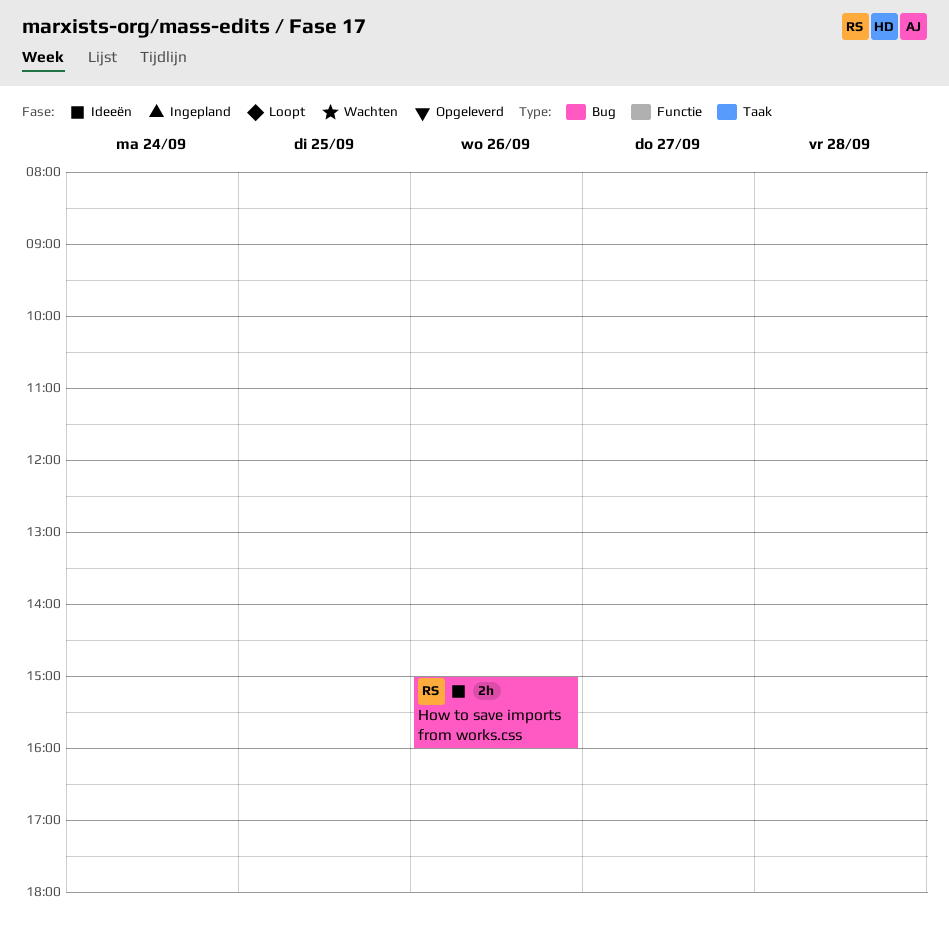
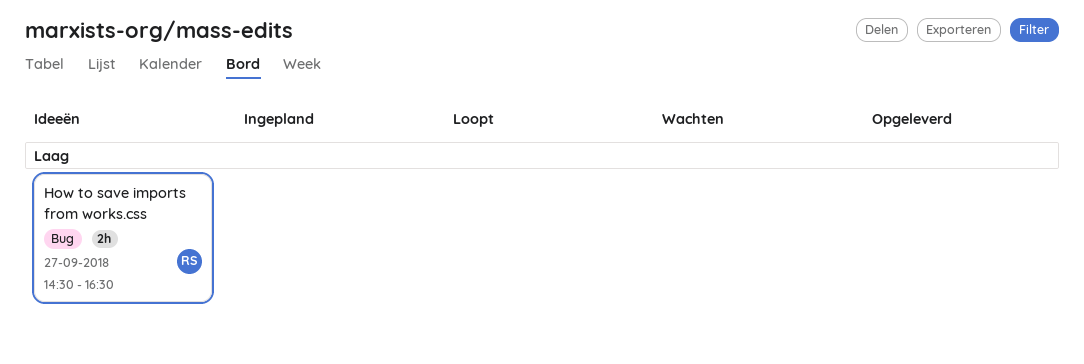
How to save imports from works.css, day: Sep 26 -> Sep 27
How to save imports from works.css, begins: 15:00 -> 14:30
How to save imports from works.css, ends: 16:00 -> 16:30

